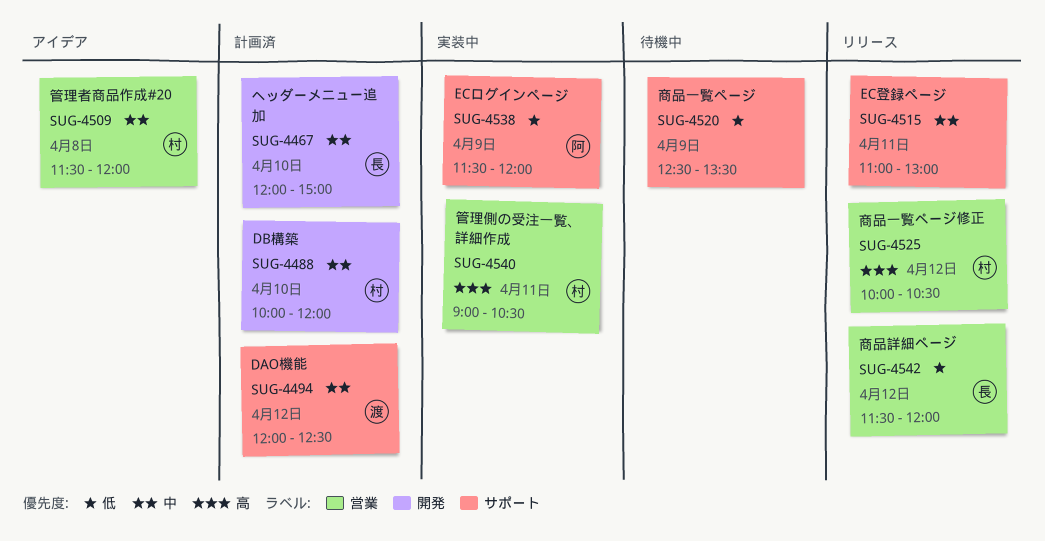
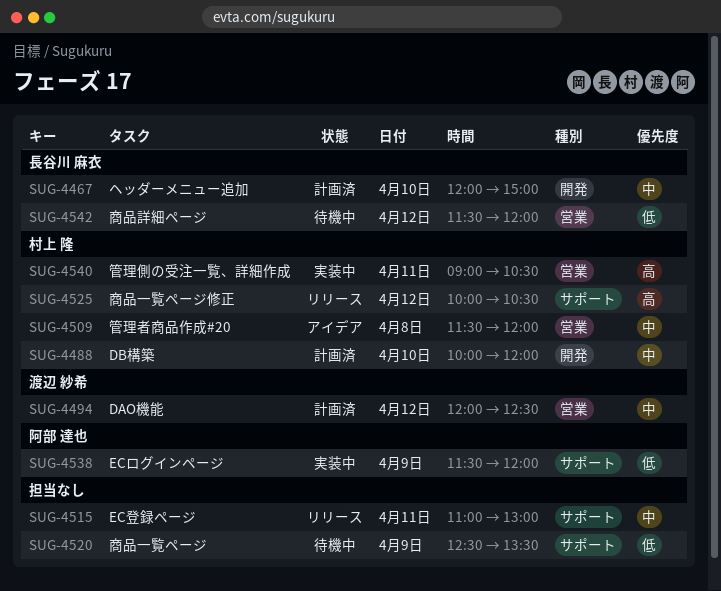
SUG-4494, label: サポート -> 営業
SUG-4525, label: 営業 -> サポート
SUG-4542, status: リリース -> 待機中

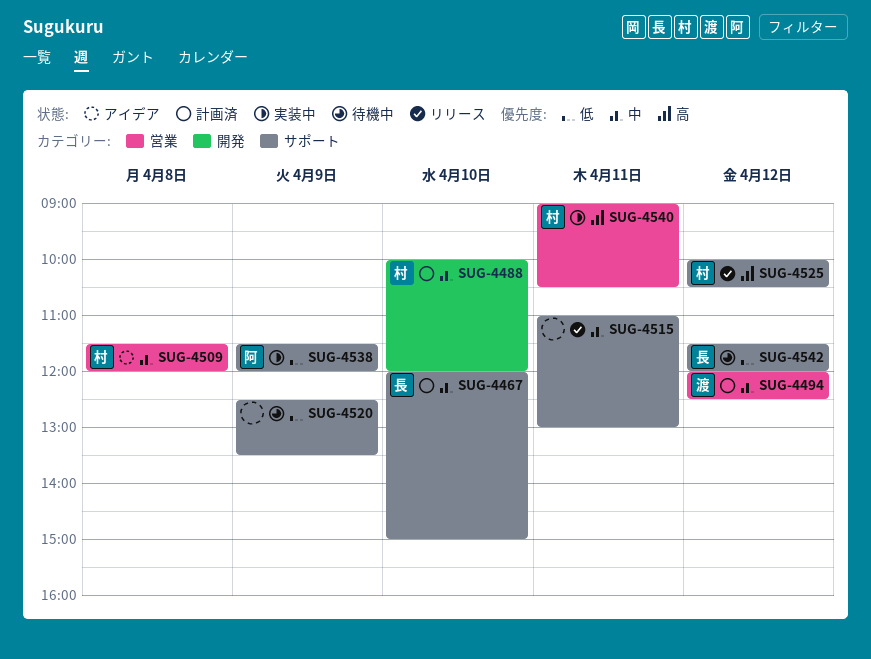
SUG-4467, label: 開発 -> サポート
SUG-4542, label: 営業 -> サポート

